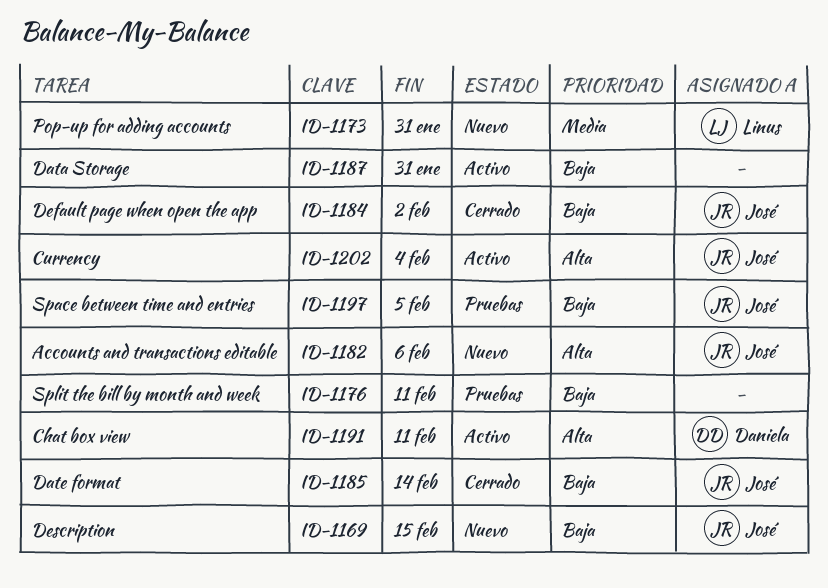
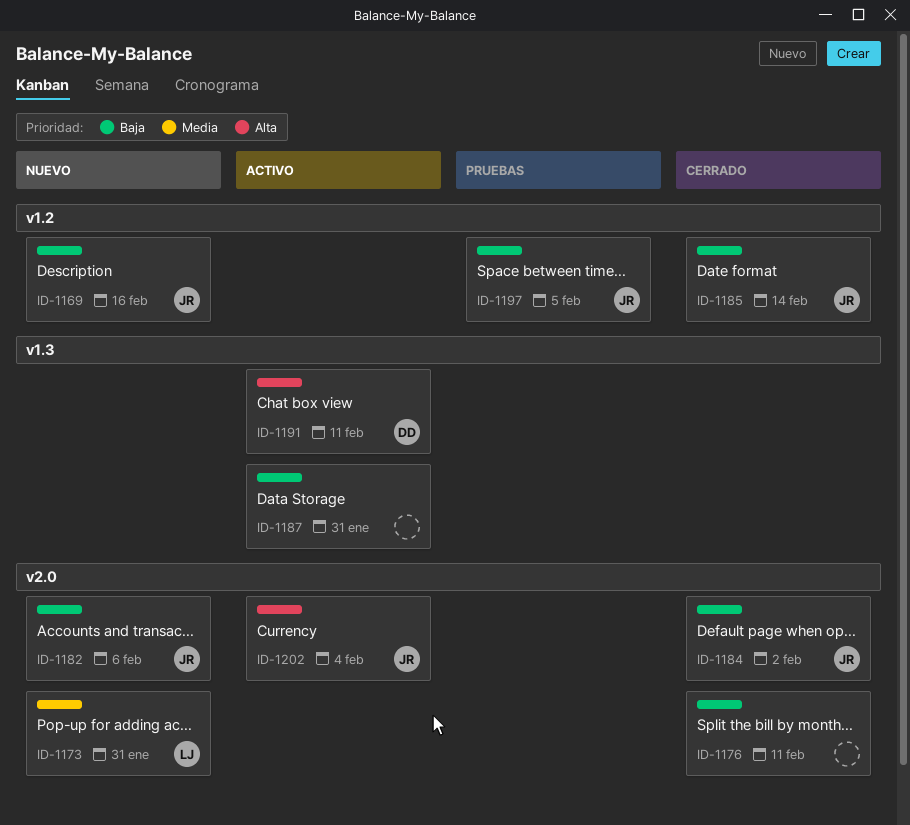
ID-1169, due: Feb 15 -> Feb 16
ID-1176, status: Pruebas -> Cerrado
ID-1182, priority: Alta -> Baja

